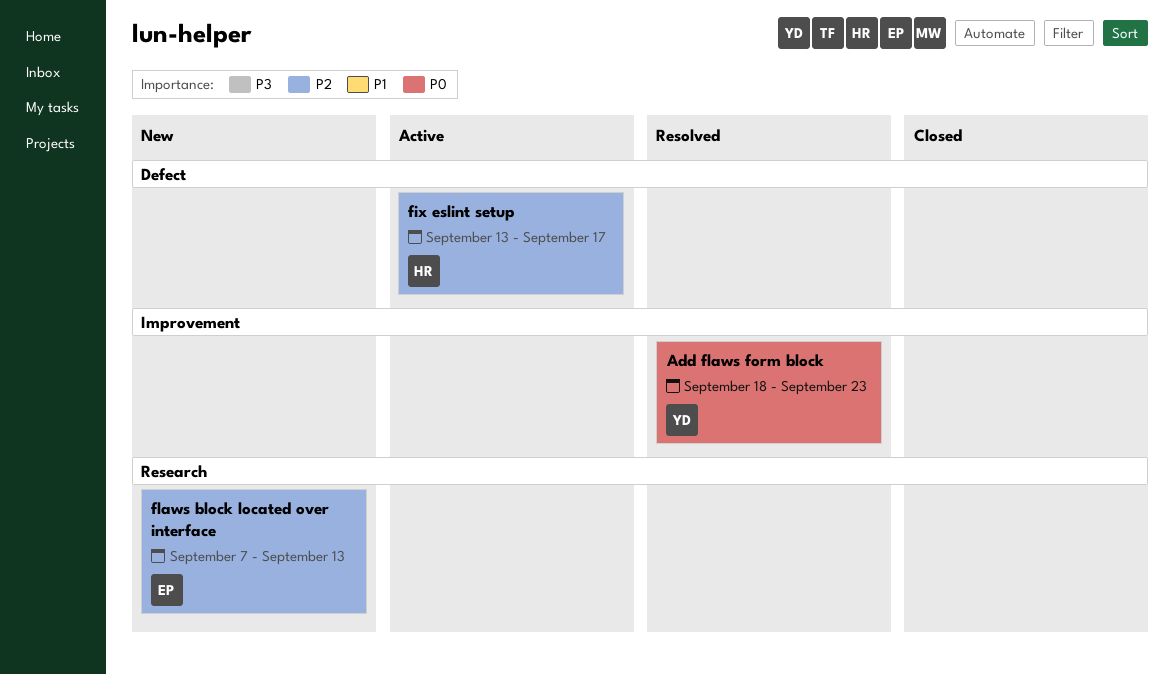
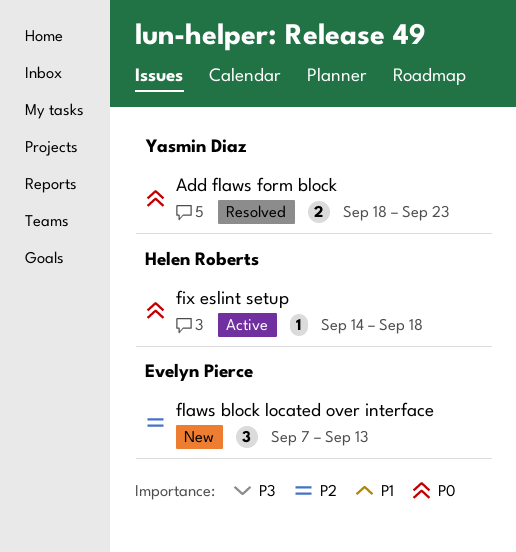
fix eslint setup, priority: P2 -> P0
fix eslint setup, start: Sep 13 -> Sep 14
fix eslint setup, due: Sep 17 -> Sep 18

